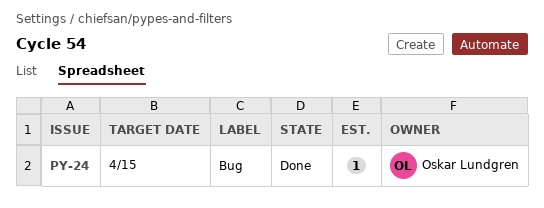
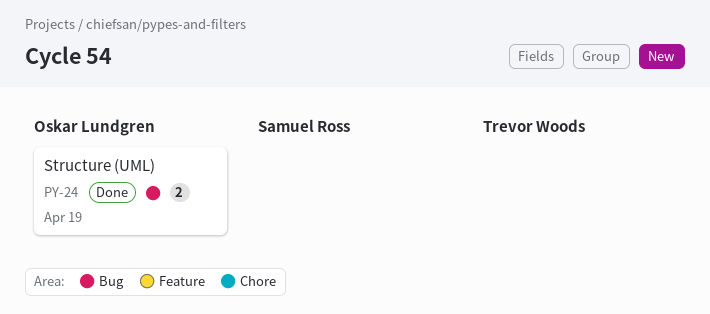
PY-24, estimate: 1 -> 2
PY-24, due: Apr 15 -> Apr 19

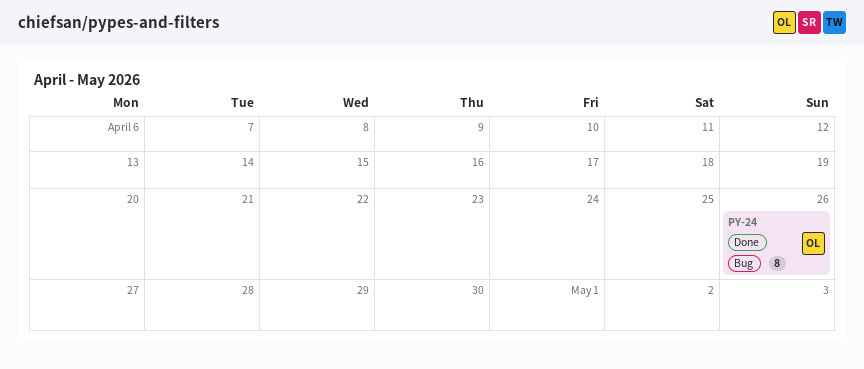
PY-24, estimate: 2 -> 8
PY-24, due: Apr 19 -> Apr 26

